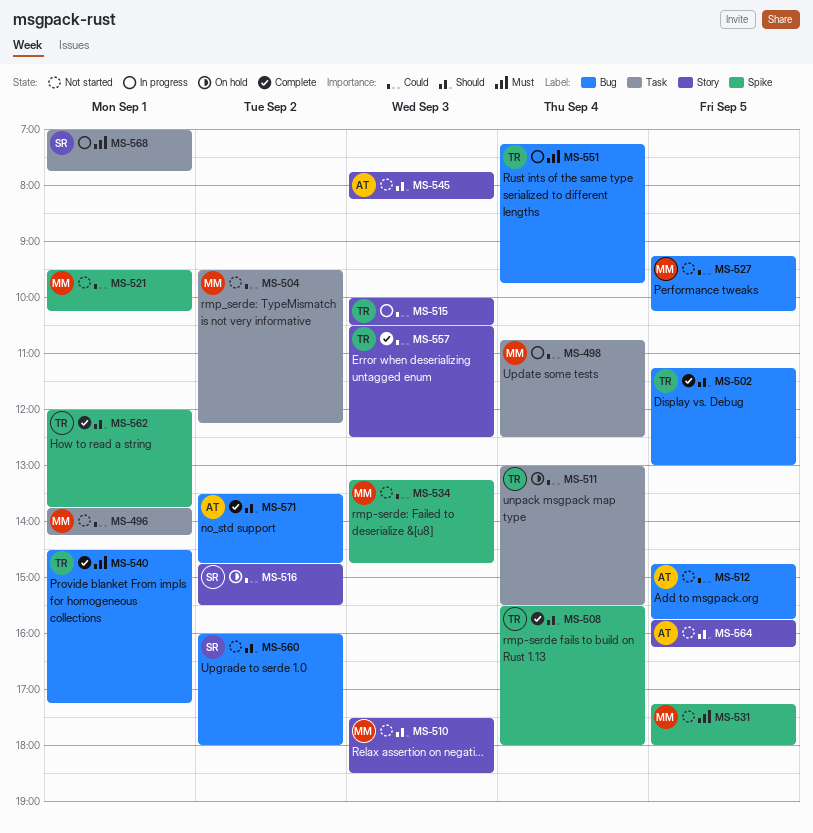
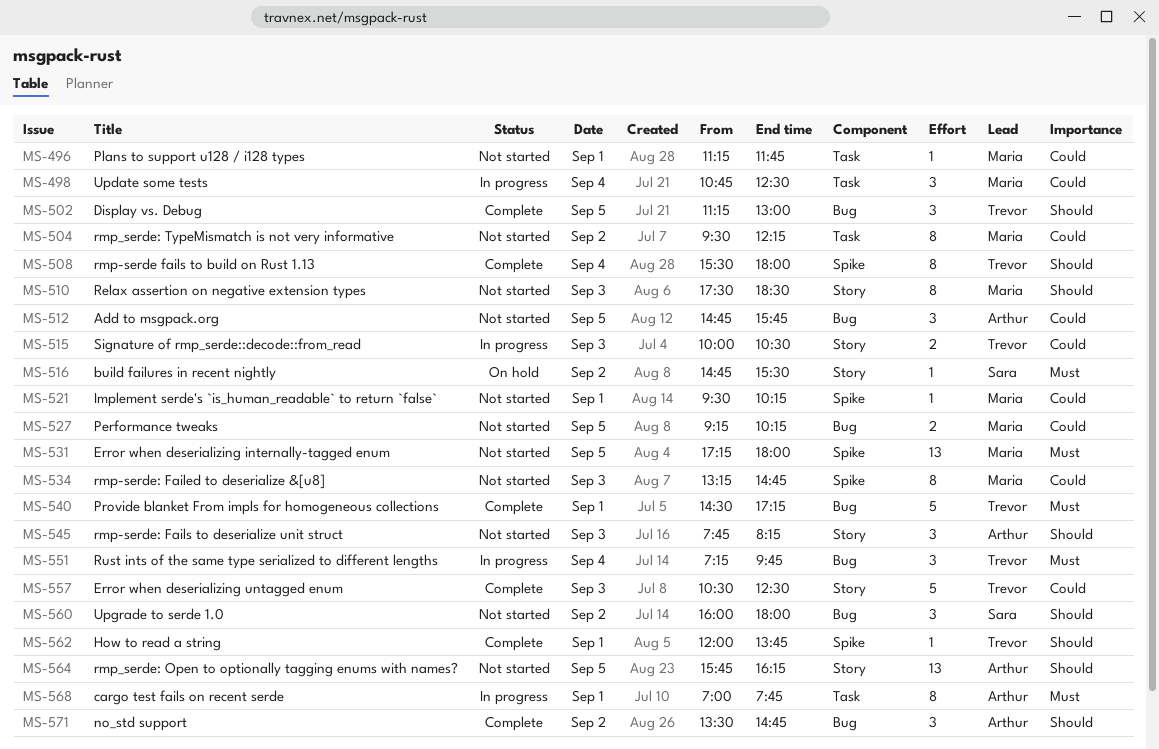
MS-496, begins: 13:45 -> 11:15
MS-496, ends: 14:15 -> 11:45
MS-511: present -> none
MS-516, priority: Could -> Must
MS-568, owner: Sara -> Arthur

